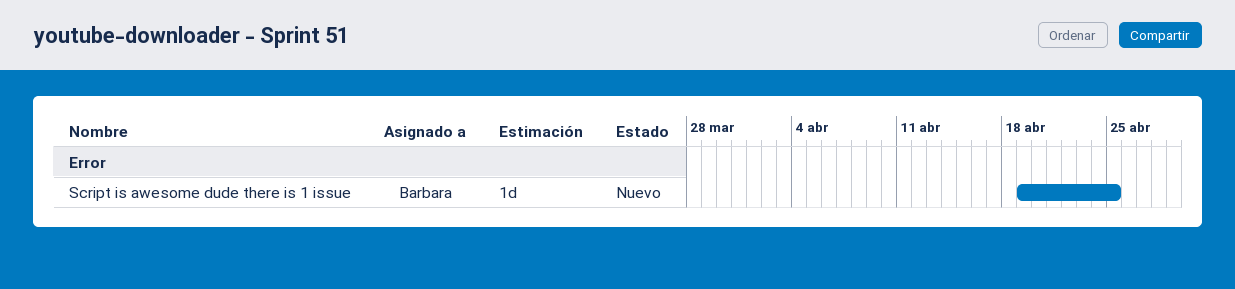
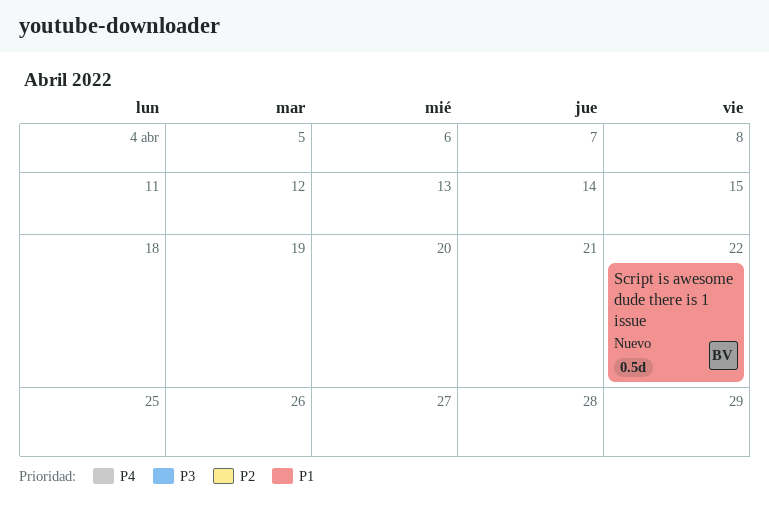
Script is awesome dude there is 1 issue, estimate: 1d -> 0.5d
Script is awesome dude there is 1 issue, due: Apr 25 -> Apr 22

